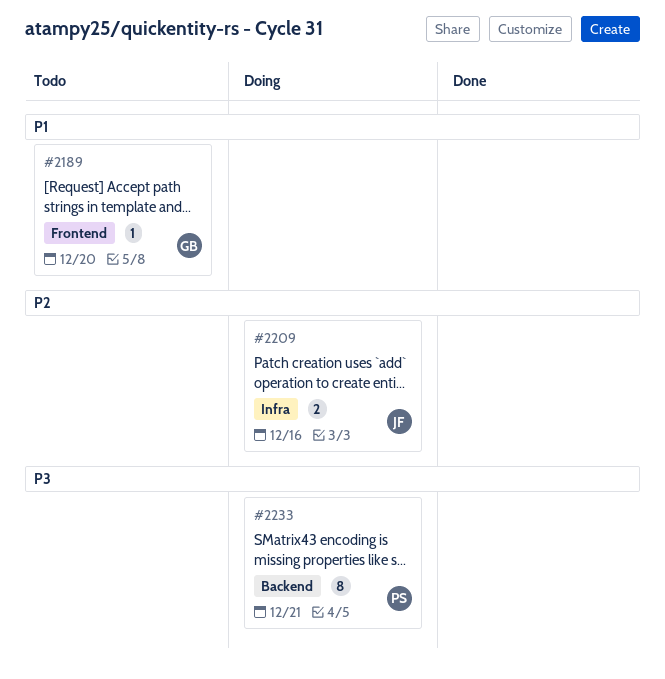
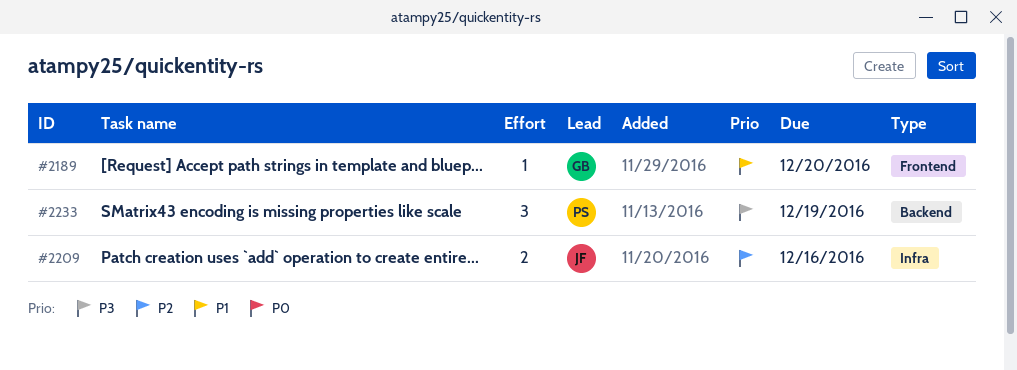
#2233, estimate: 8 -> 3
#2233, due: Dec 21 -> Dec 19

